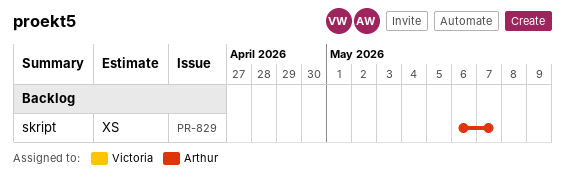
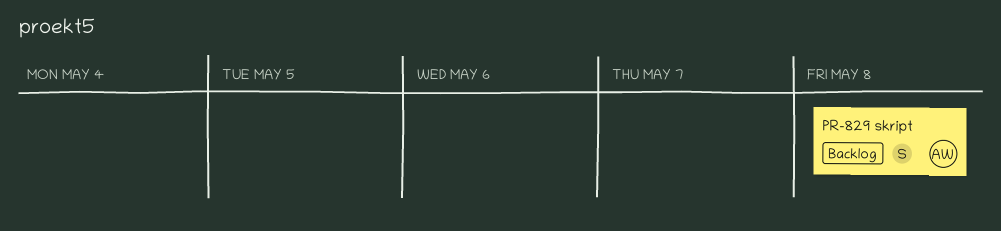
PR-829, estimate: XS -> S
PR-829, due: May 7 -> May 8

